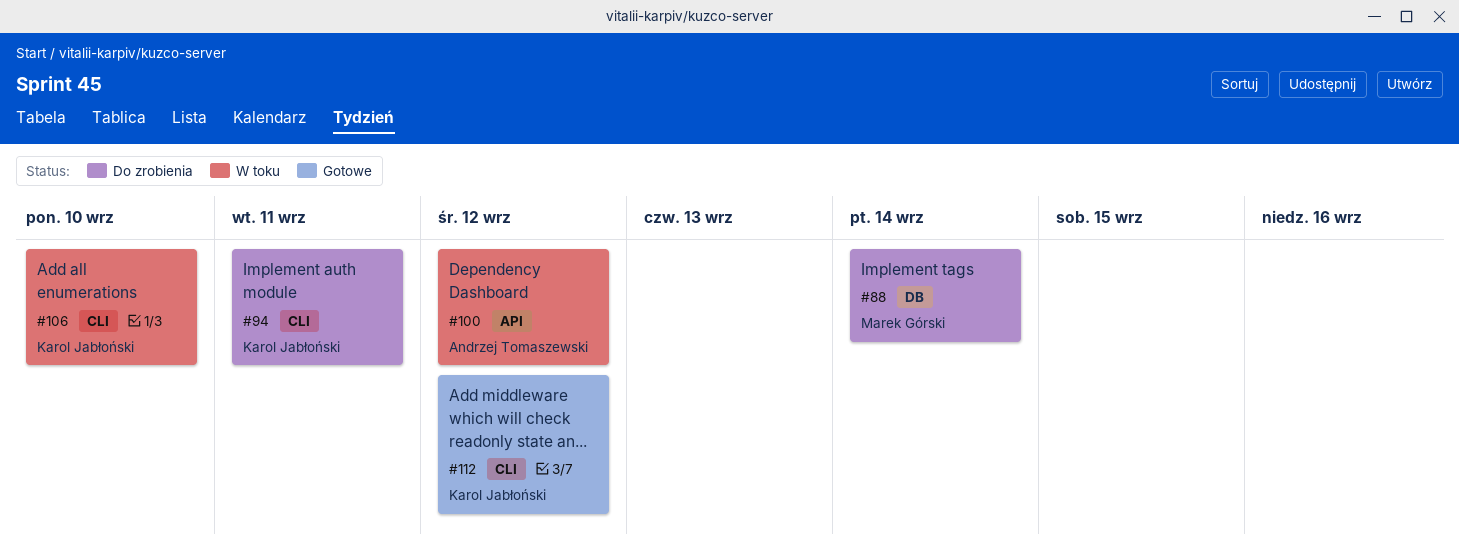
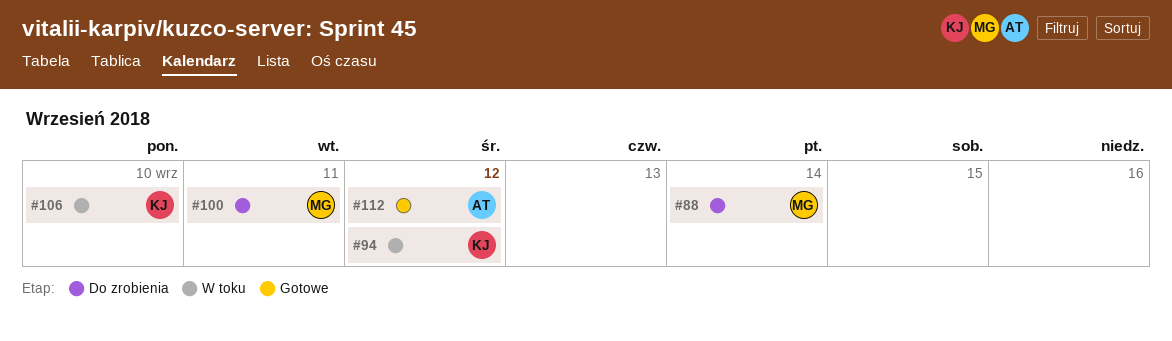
#94, status: Do zrobienia -> W toku
#94, due: Sep 11 -> Sep 12
#100, status: W toku -> Do zrobienia
#100, owner: Andrzej Tomaszewski -> Marek Górski
#100, due: Sep 12 -> Sep 11
#112, owner: Karol Jabłoński -> Andrzej Tomaszewski

